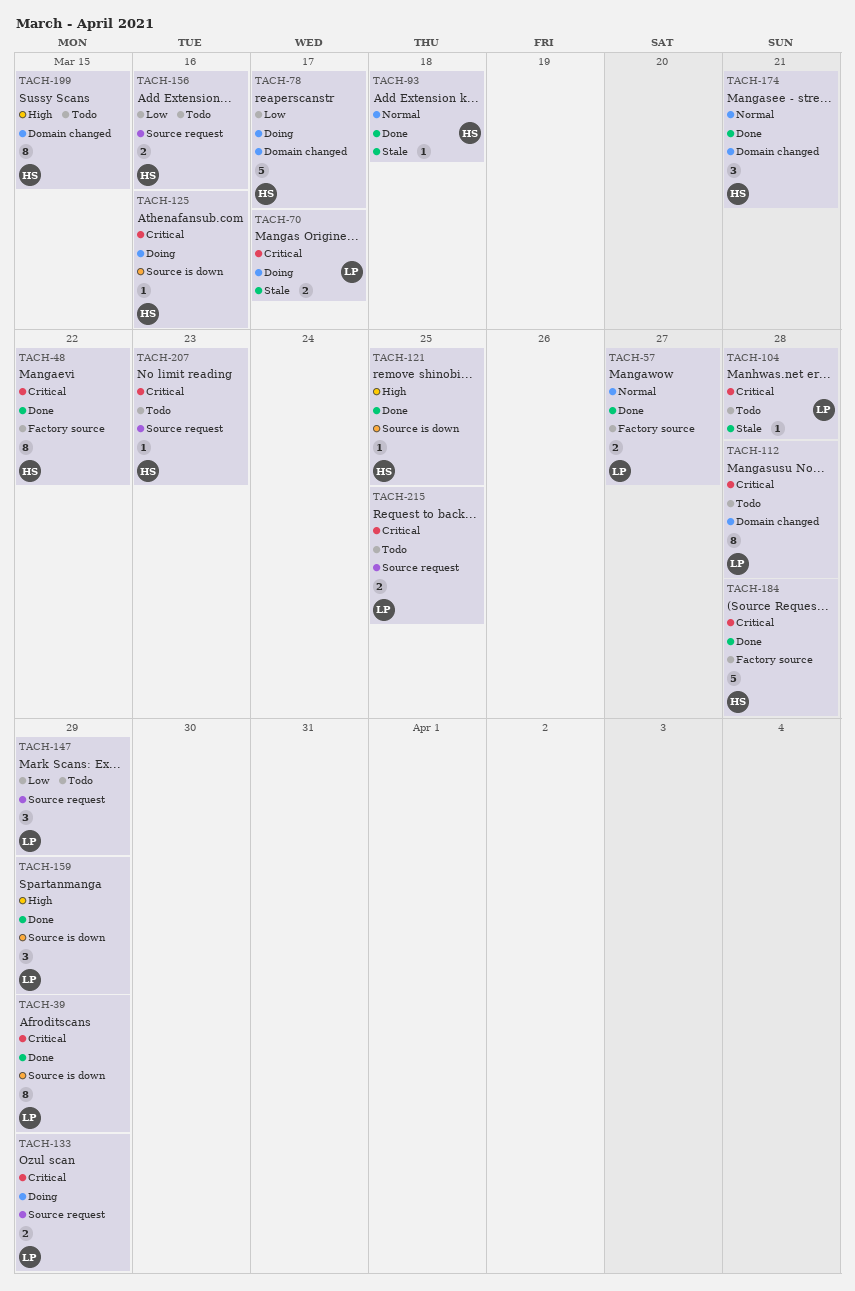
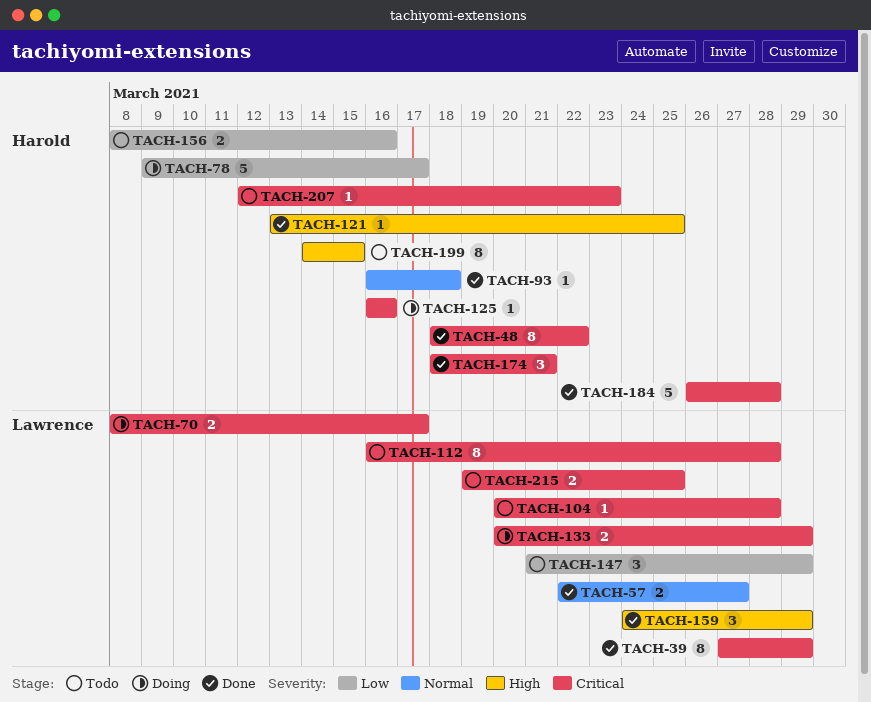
TACH-174, priority: Normal -> Critical

